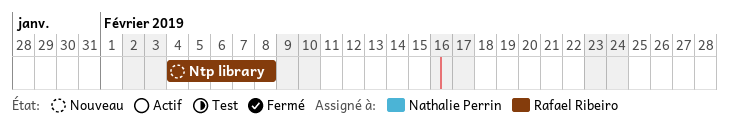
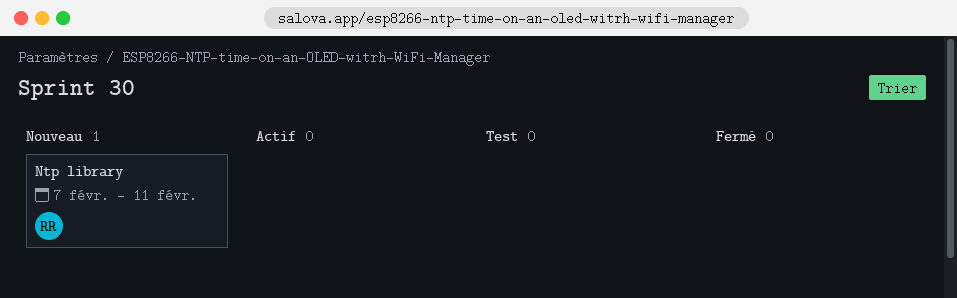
Ntp library, start: Feb 4 -> Feb 7
Ntp library, due: Feb 8 -> Feb 11

